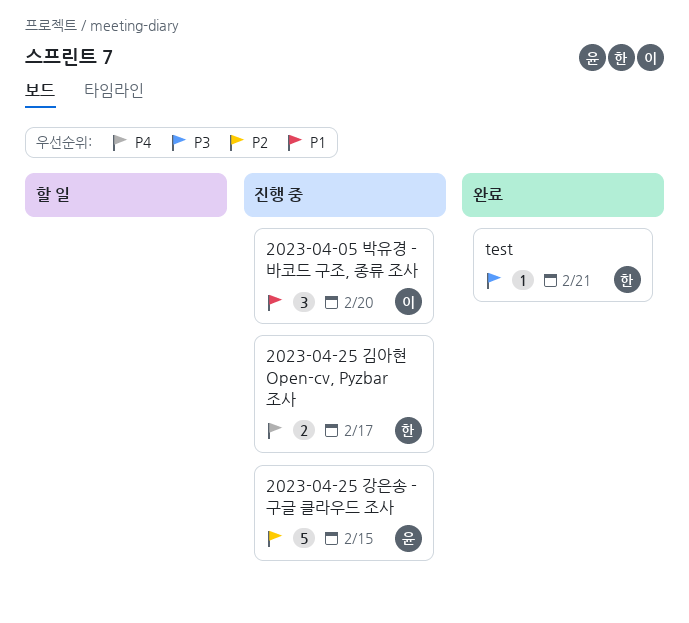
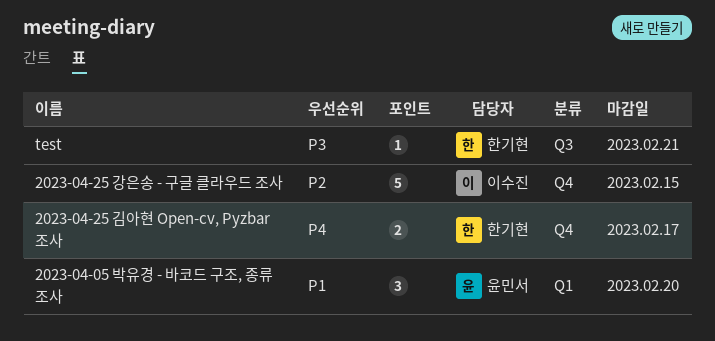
2023-04-05 박유경 - 바코드 구조, 종류 조사, owner: 이수진 -> 윤민서
2023-04-25 강은송 - 구글 클라우드 조사, owner: 윤민서 -> 이수진

